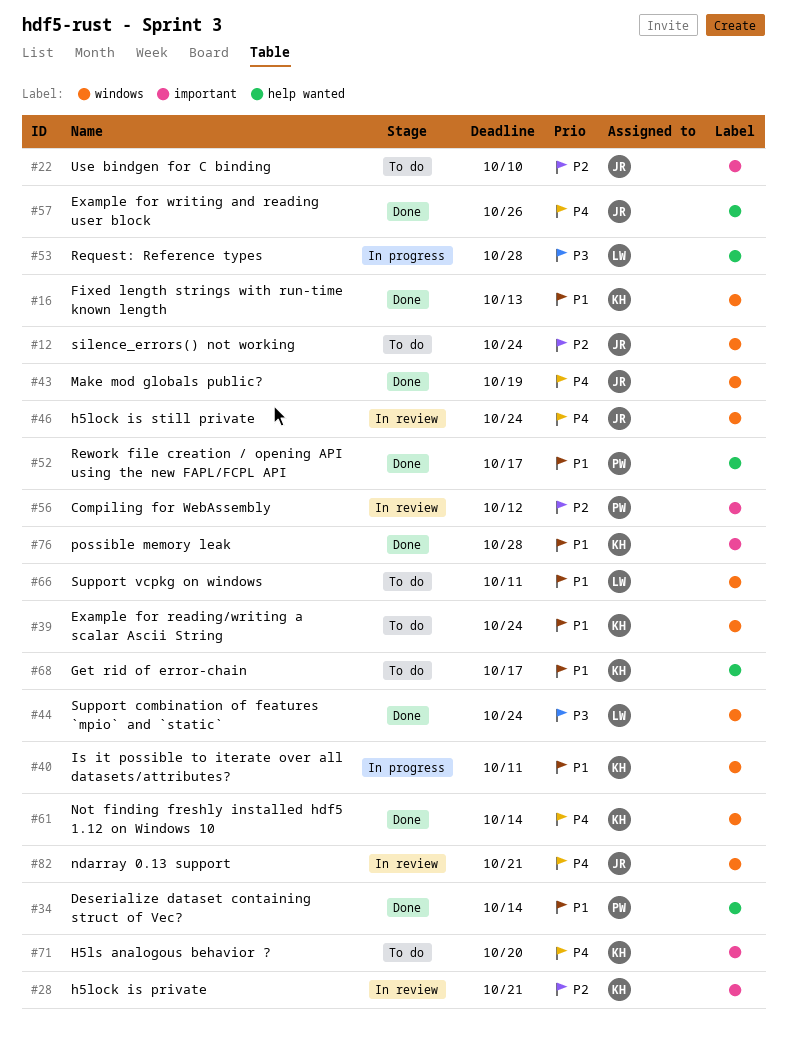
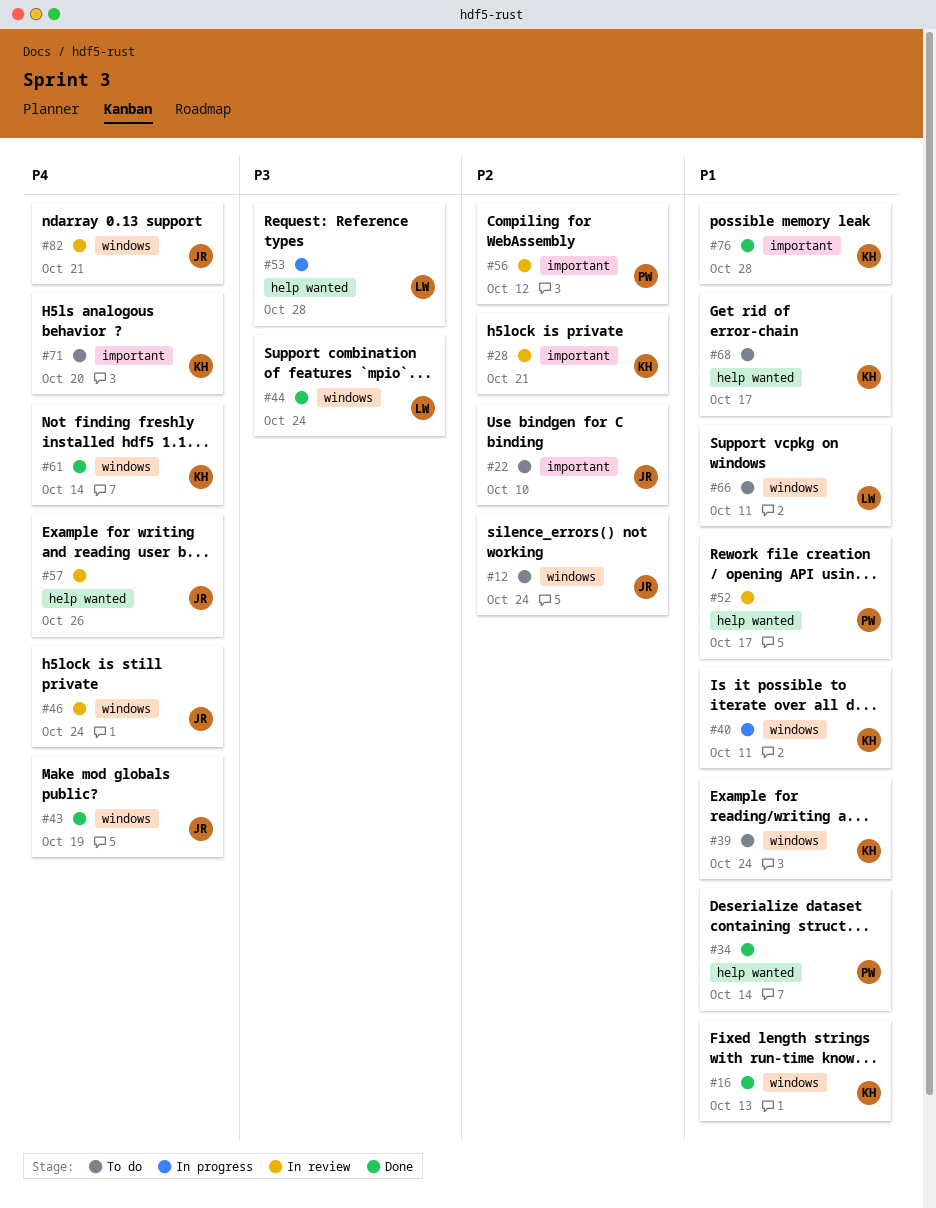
#52, status: Done -> In review
#57, status: Done -> In review

